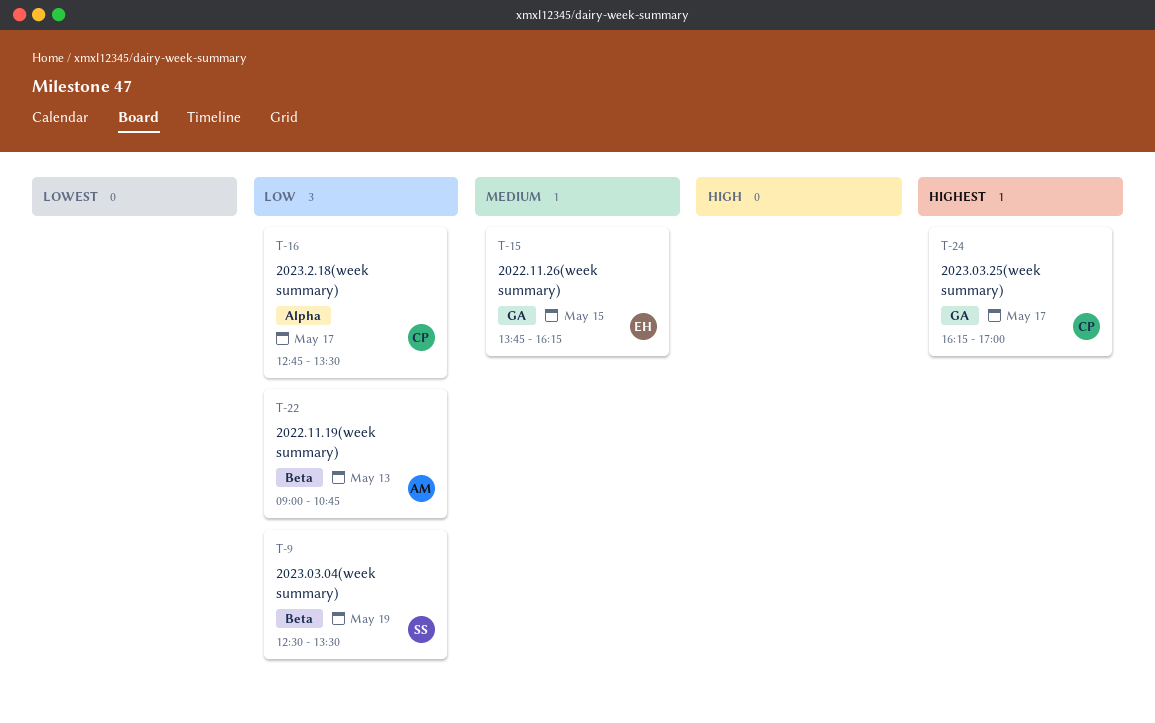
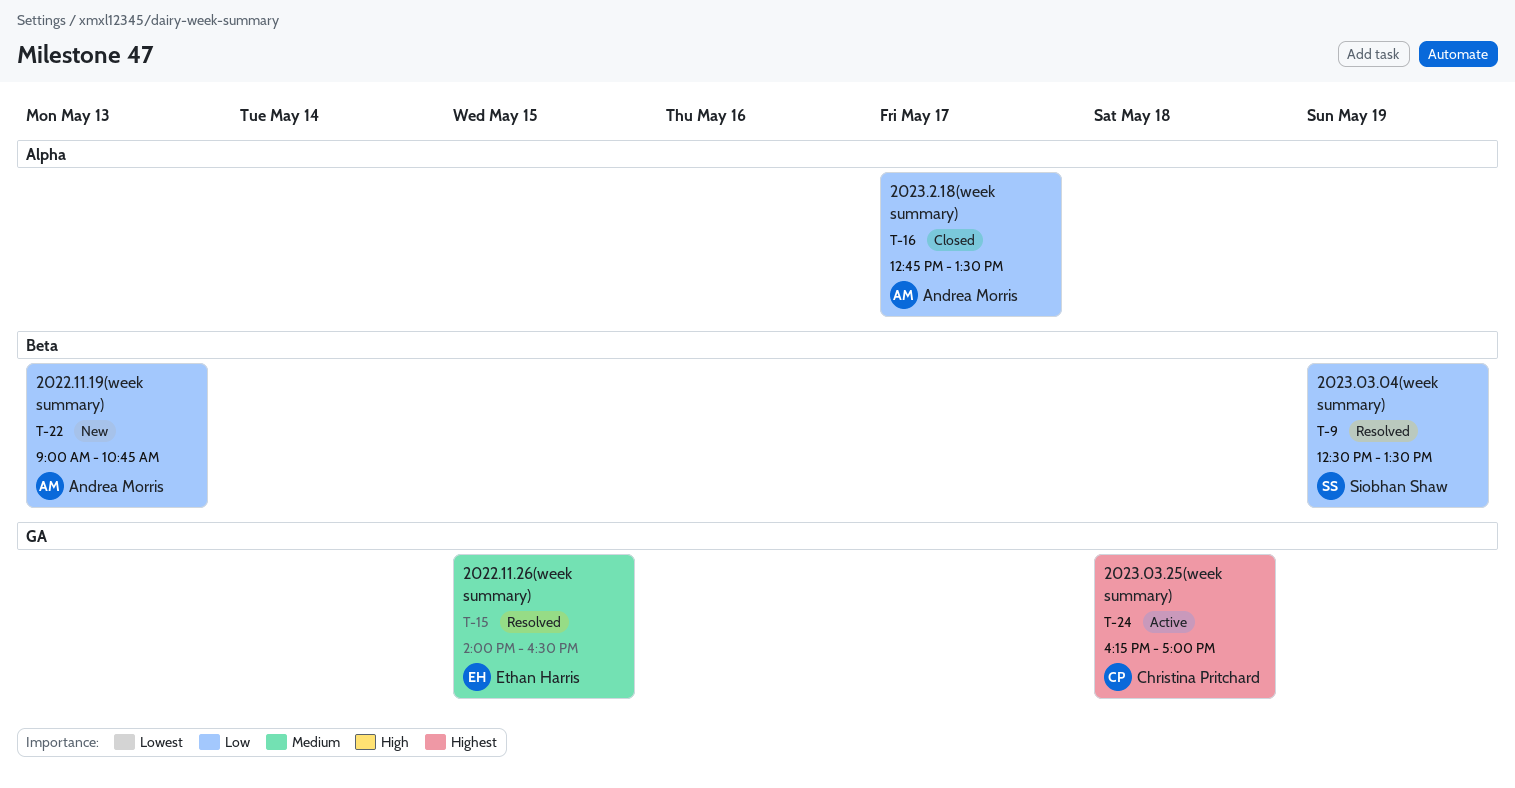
T-15, begins: 13:45 -> 14:00
T-15, ends: 16:15 -> 16:30
T-16, owner: Christina Pritchard -> Andrea Morris
T-24, day: May 17 -> May 18

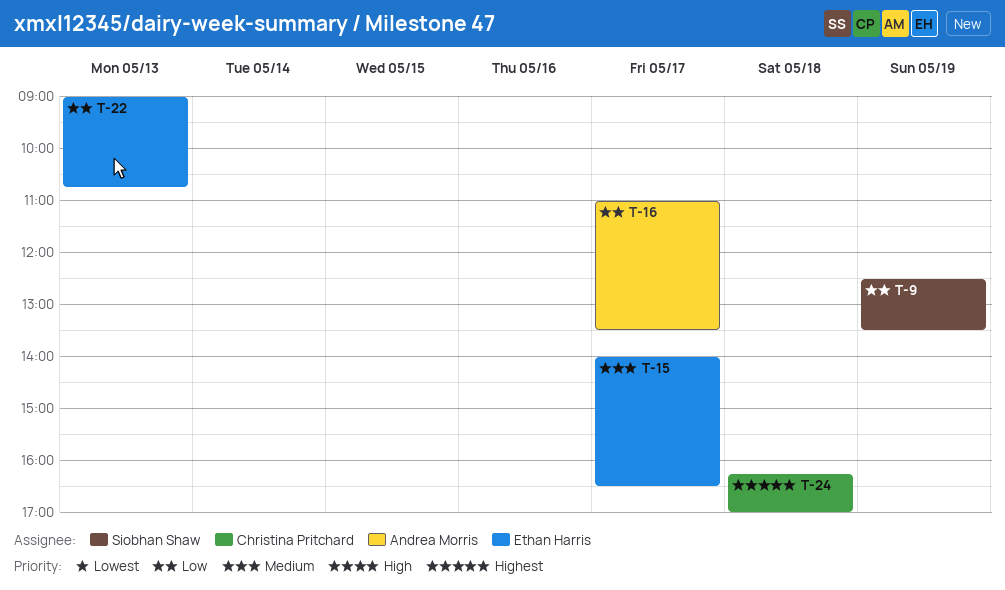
T-15, day: May 15 -> May 17
T-16, begins: 12:45 -> 11:00
T-22, owner: Andrea Morris -> Ethan Harris

